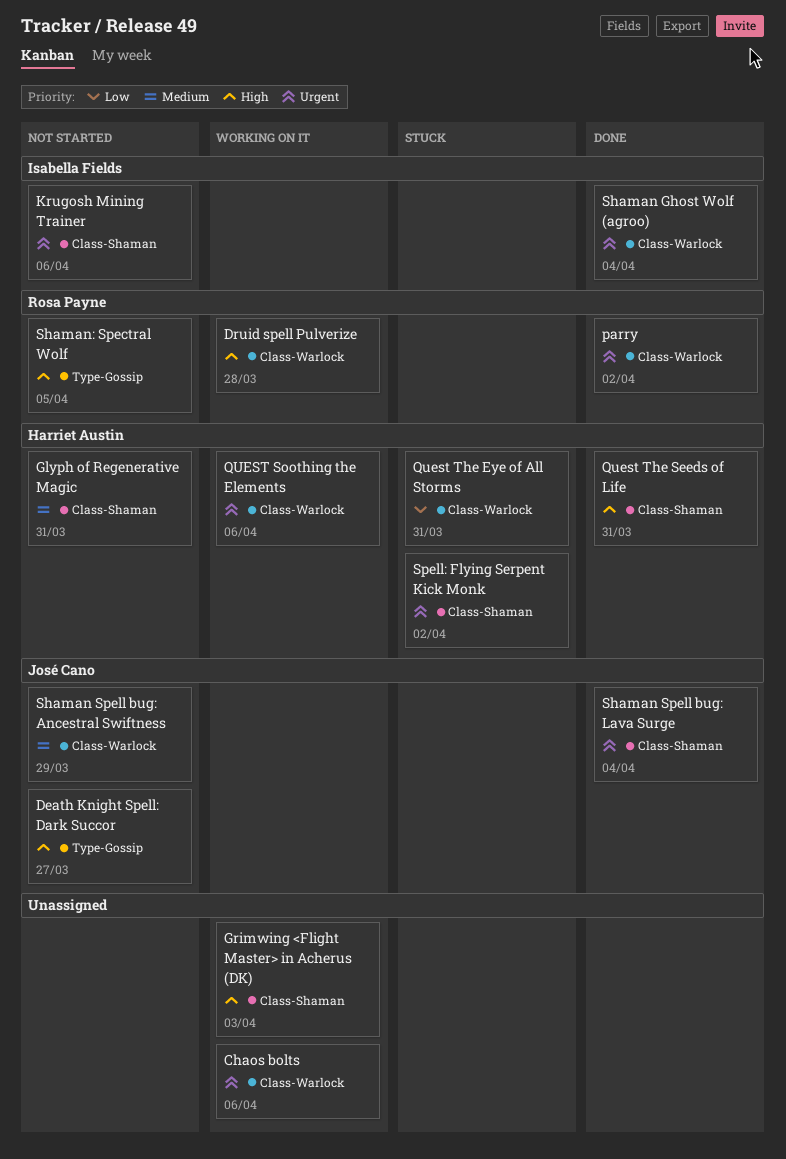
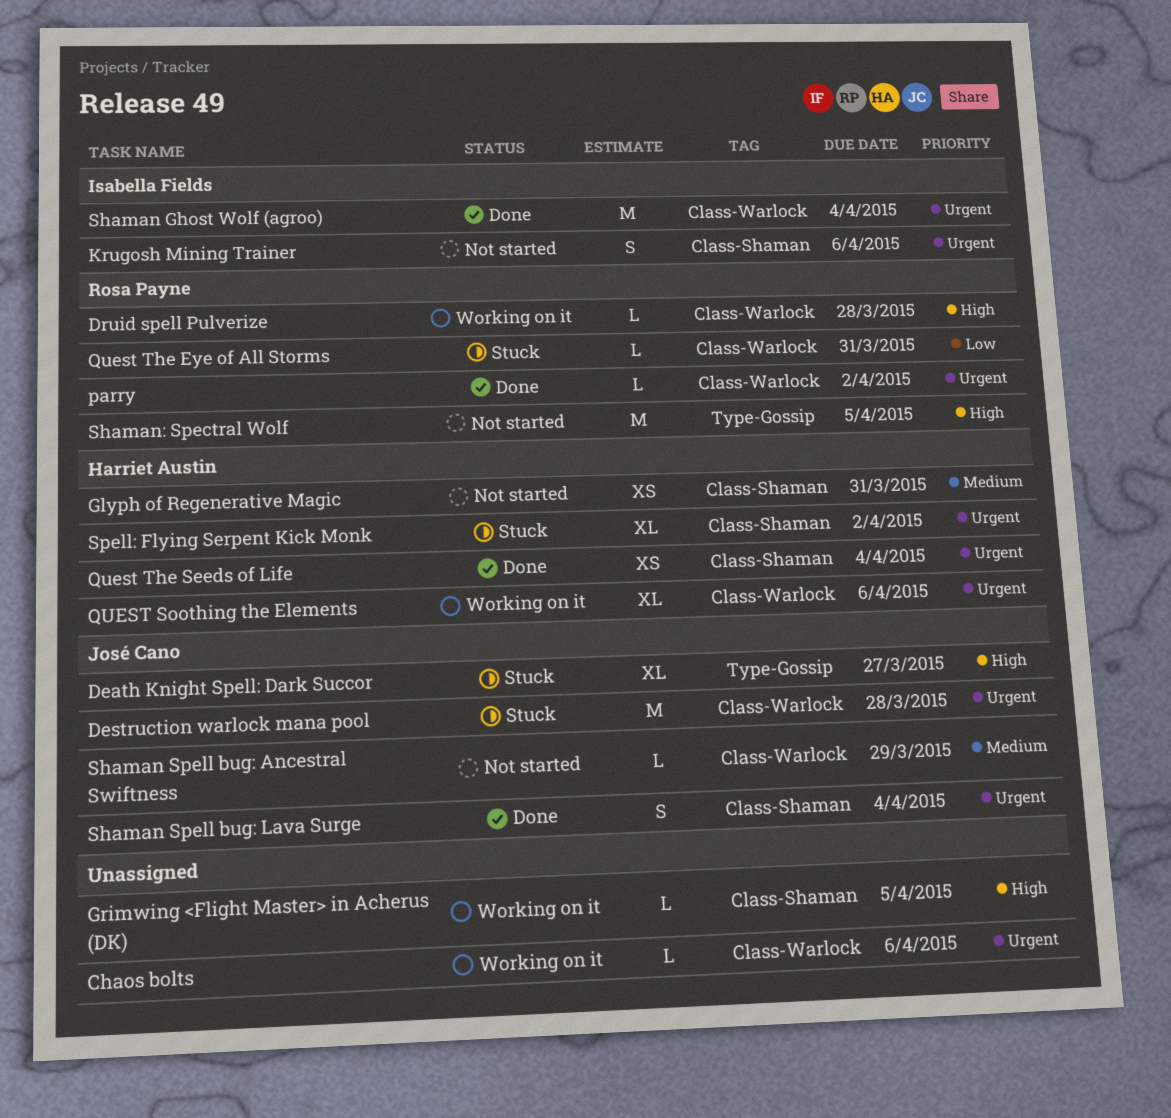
Death Knight Spell: Dark Succor, status: Not started -> Stuck
Destruction warlock mana pool: none -> present
Grimwing <Flight Master> in Acherus (DK), due: Apr 3 -> Apr 5
Quest The Eye of All Storms, owner: Harriet Austin -> Rosa Payne
Quest The Seeds of Life, priority: High -> Urgent
Quest The Seeds of Life, due: Mar 31 -> Apr 4

